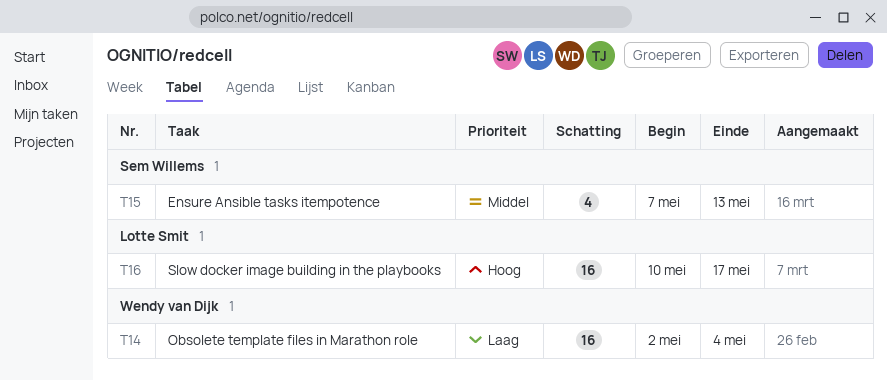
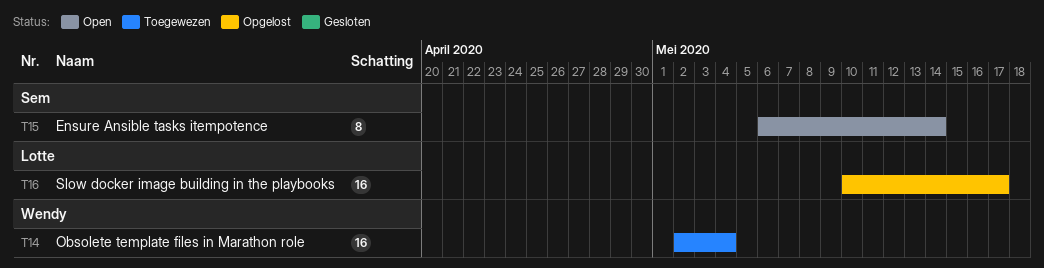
T15, estimate: 4 -> 8
T15, start: May 7 -> May 6
T15, due: May 13 -> May 14

